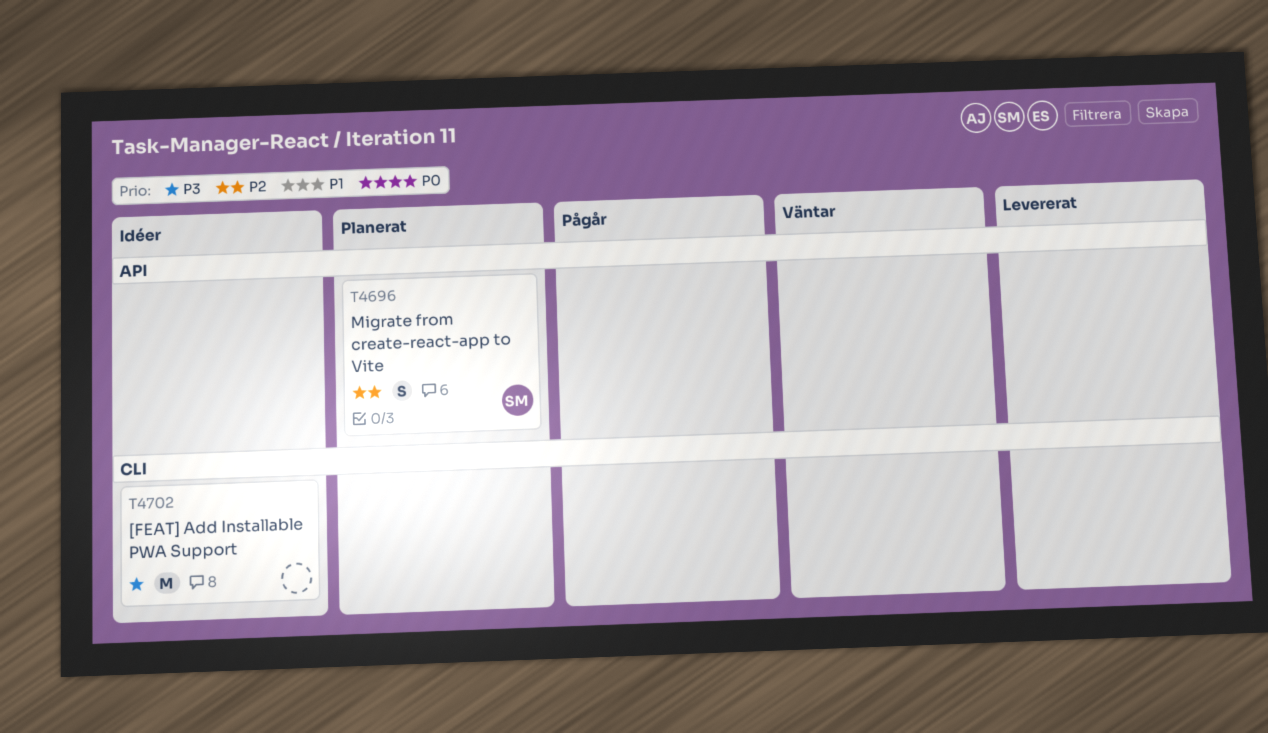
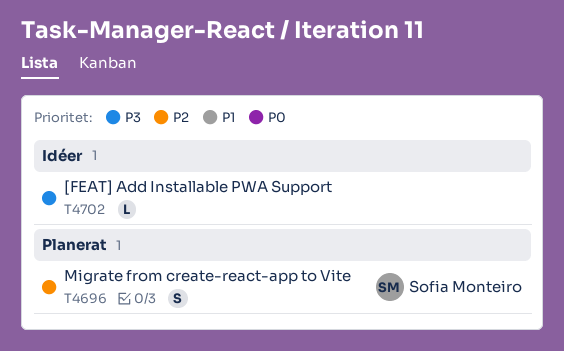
T4702, estimate: M -> L

